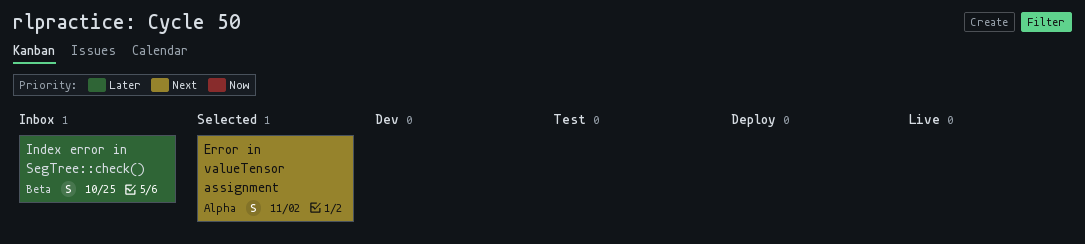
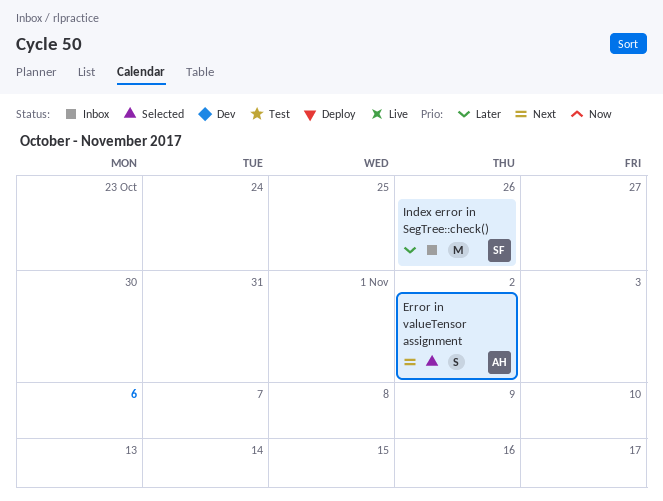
Index error in SegTree::check(), estimate: S -> M
Index error in SegTree::check(), due: Oct 25 -> Oct 26

